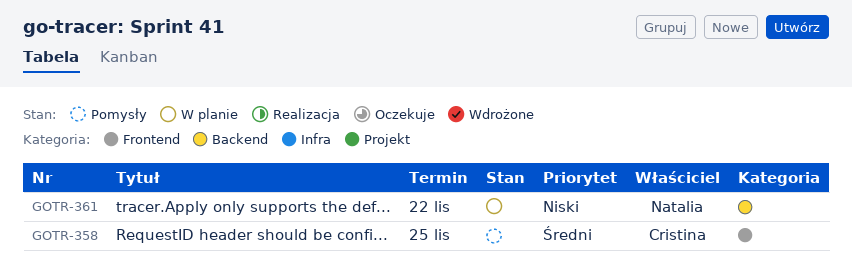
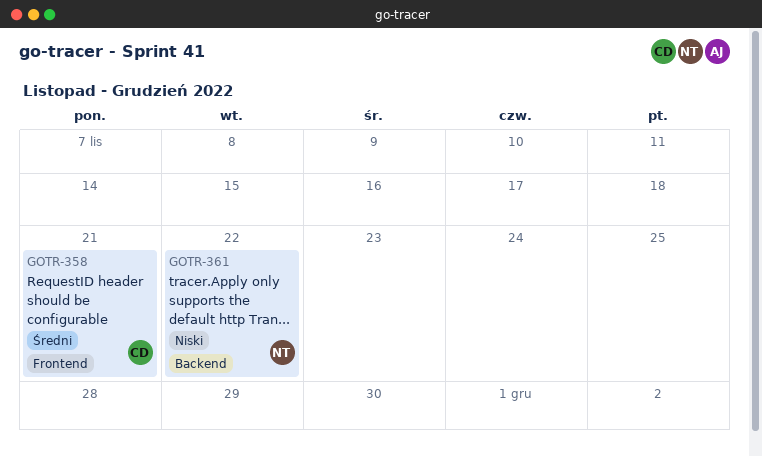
GOTR-358, due: Nov 25 -> Nov 21

